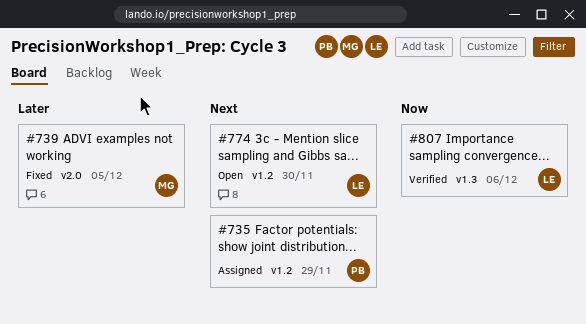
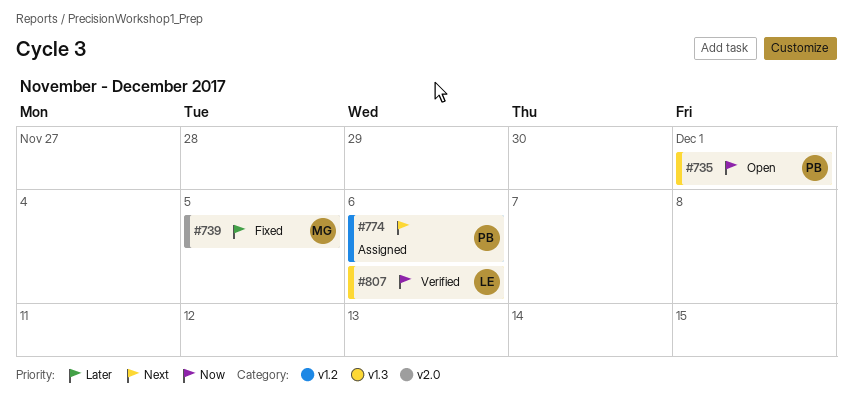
#735, status: Assigned -> Open
#735, priority: Next -> Now
#735, label: v1.2 -> v1.3
#735, due: Nov 29 -> Dec 1
#774, status: Open -> Assigned
#774, owner: LE -> PB
#774, due: Nov 30 -> Dec 6

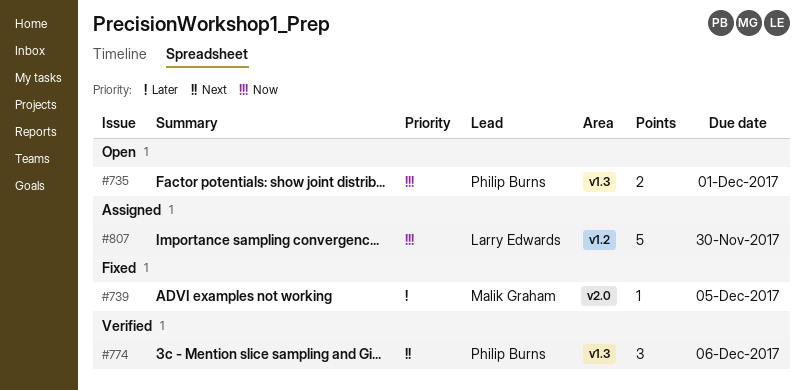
#774, status: Assigned -> Verified
#774, label: v1.2 -> v1.3
#807, status: Verified -> Assigned
#807, label: v1.3 -> v1.2
#807, due: Dec 6 -> Nov 30

